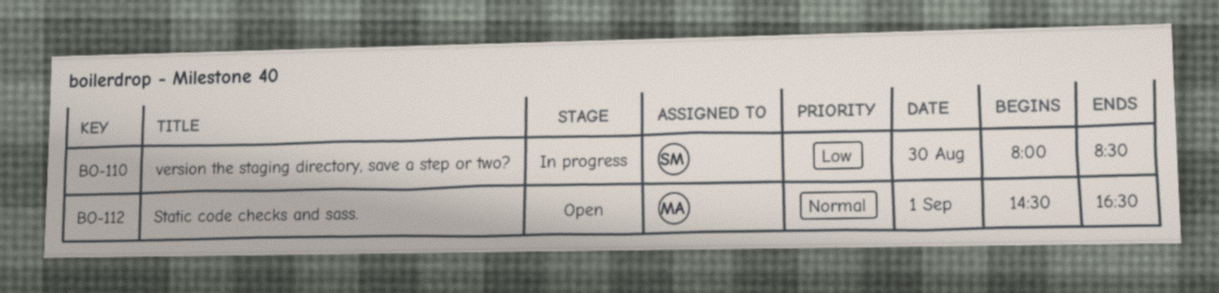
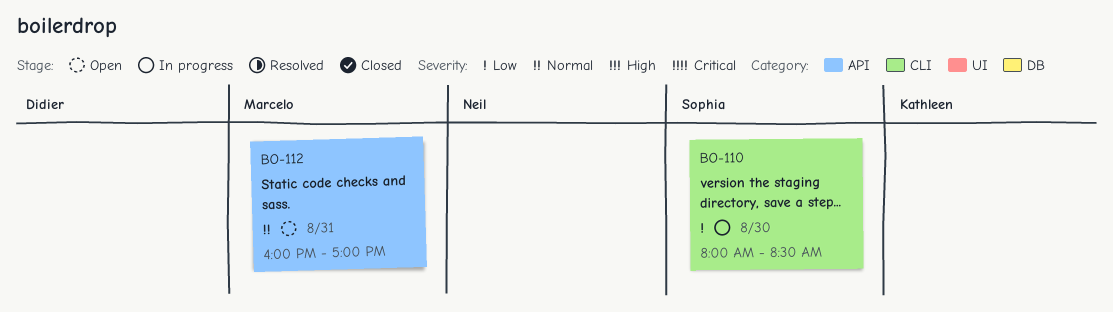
BO-112, day: Sep 1 -> Aug 31
BO-112, begins: 14:30 -> 16:00
BO-112, ends: 16:30 -> 17:00

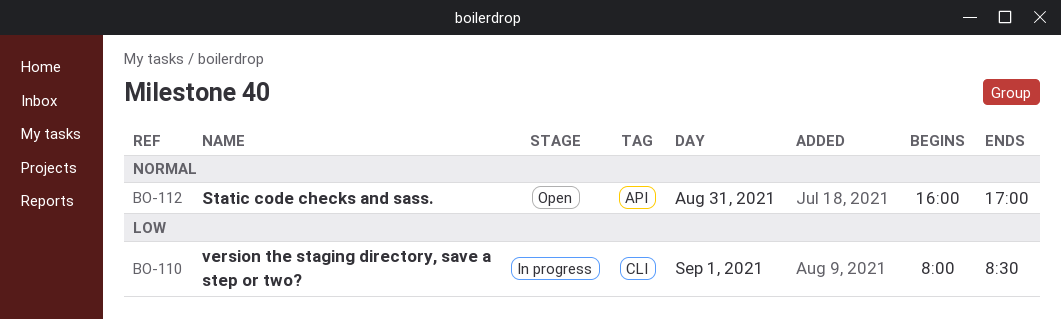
BO-110, day: Aug 30 -> Sep 1

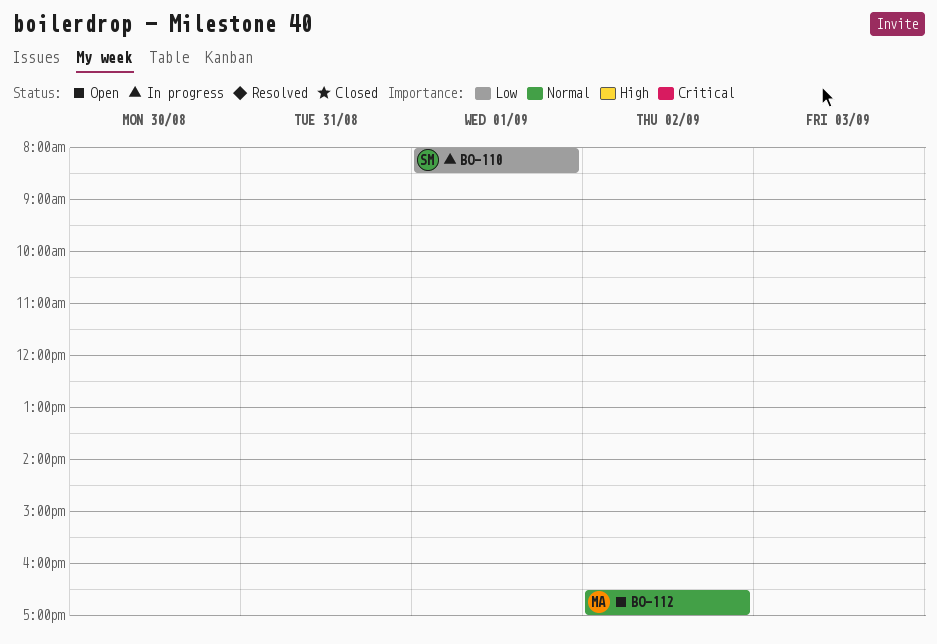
BO-112, day: Aug 31 -> Sep 2
BO-112, begins: 16:00 -> 16:30

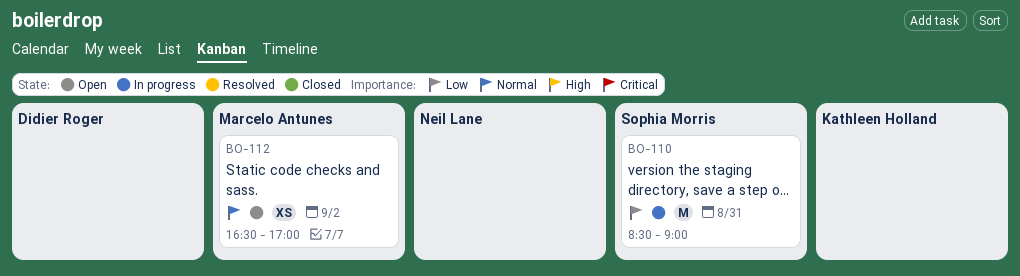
BO-110, day: Sep 1 -> Aug 31
BO-110, begins: 08:00 -> 08:30
BO-110, ends: 08:30 -> 09:00

